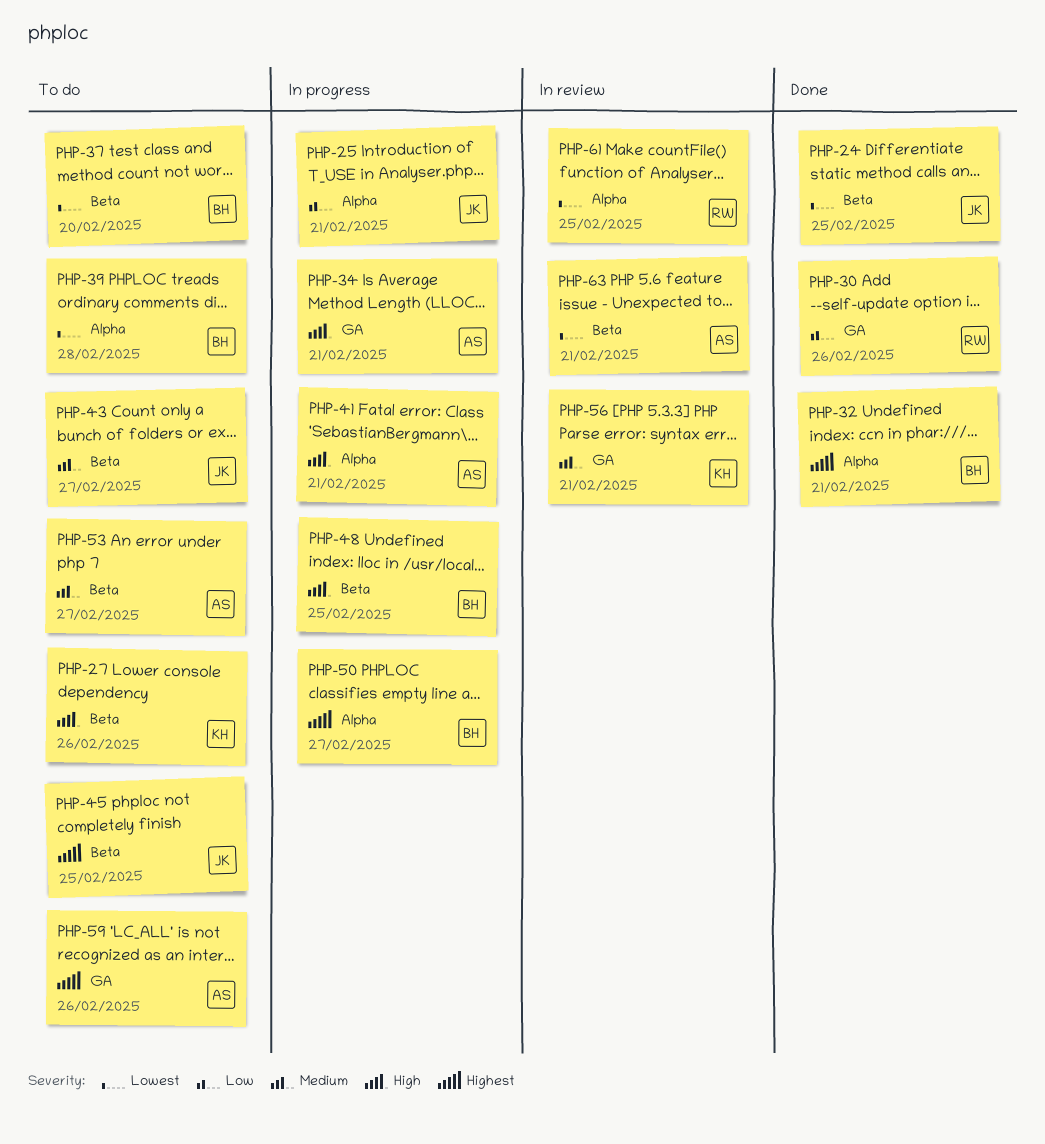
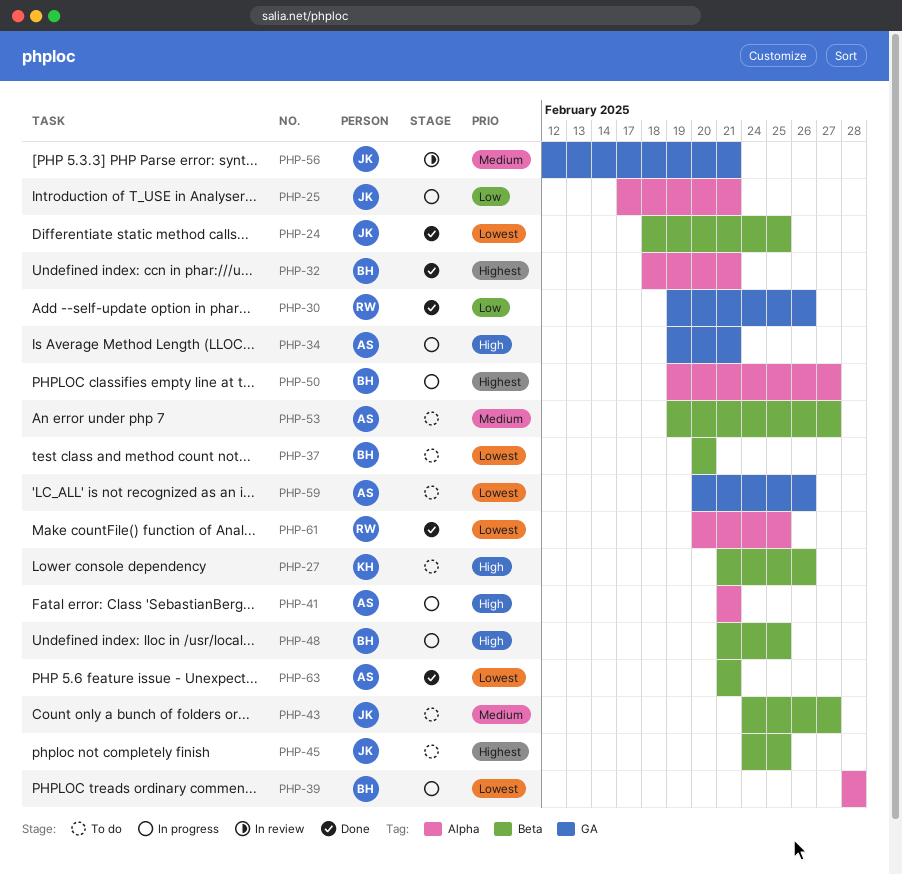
PHP-39, status: To do -> In progress
PHP-56, owner: KH -> JK
PHP-59, priority: Highest -> Lowest
PHP-61, status: In review -> Done
PHP-63, status: In review -> Done

